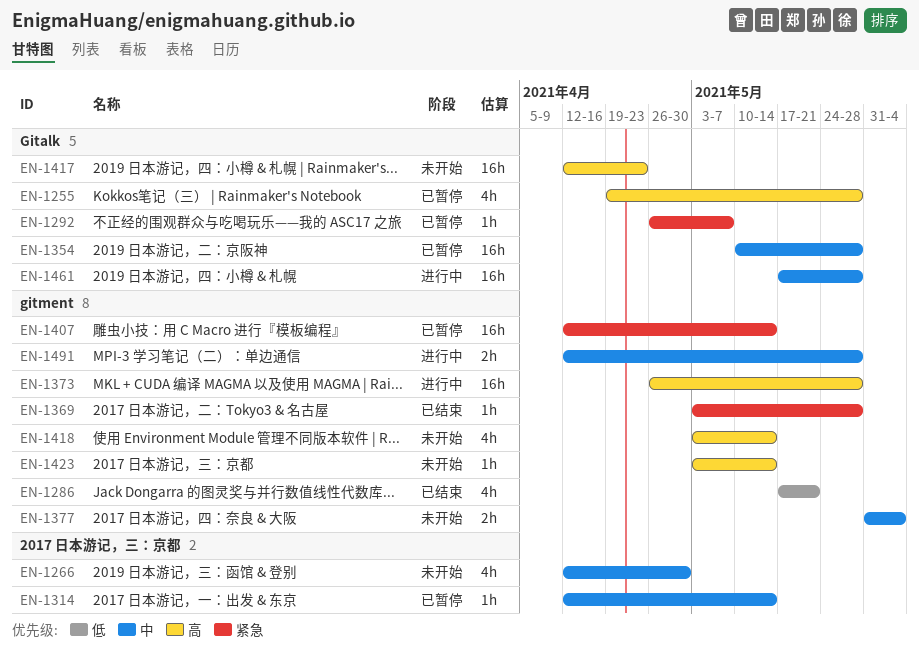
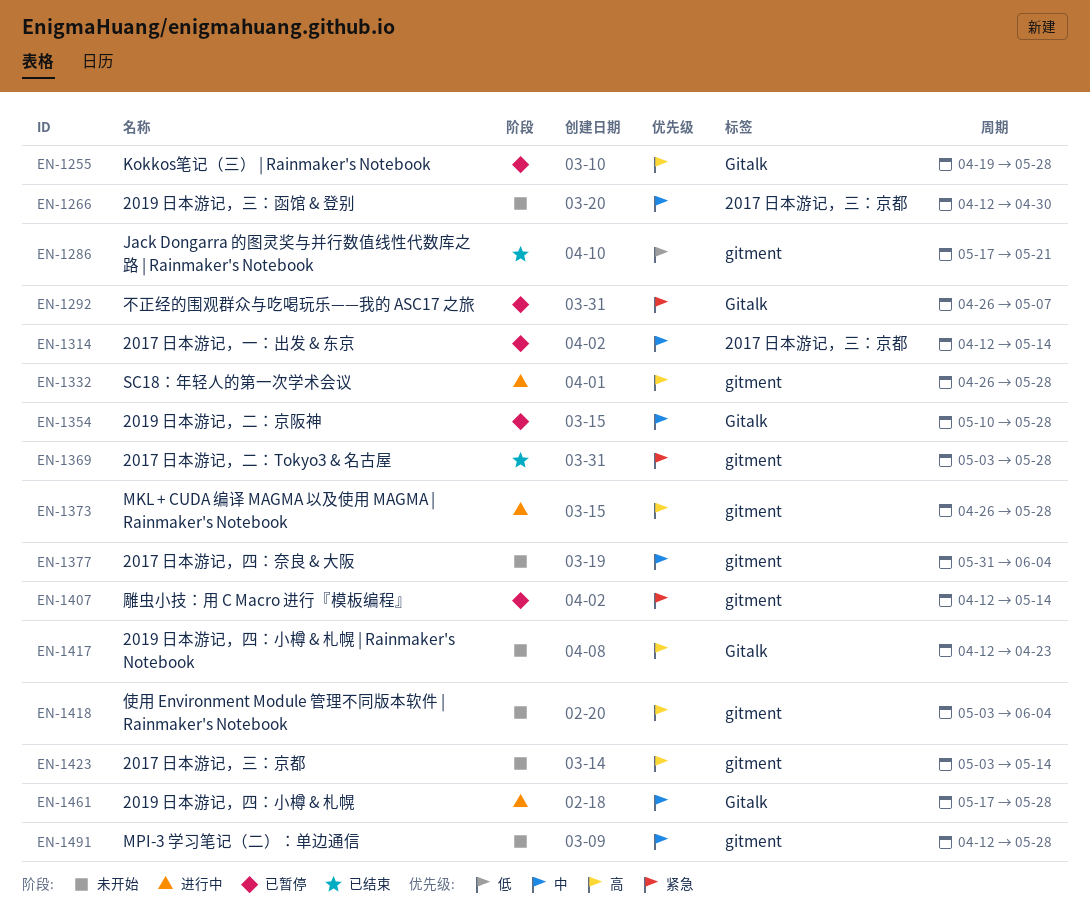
EN-1332: none -> present
EN-1418, due: May 14 -> Jun 4
EN-1491, status: 进行中 -> 未开始

